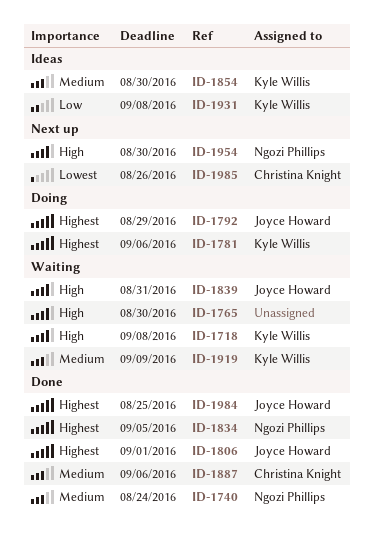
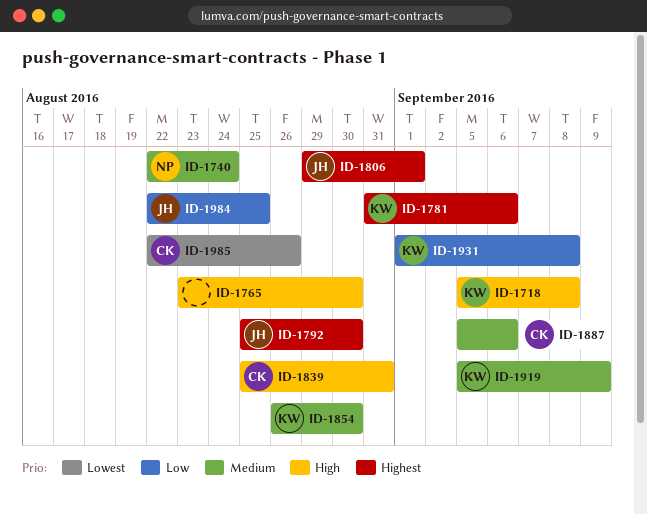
ID-1792, due: Aug 29 -> Aug 30
ID-1834: present -> none
ID-1839, owner: Joyce Howard -> Christina Knight
ID-1954: present -> none
ID-1984, priority: Highest -> Low

